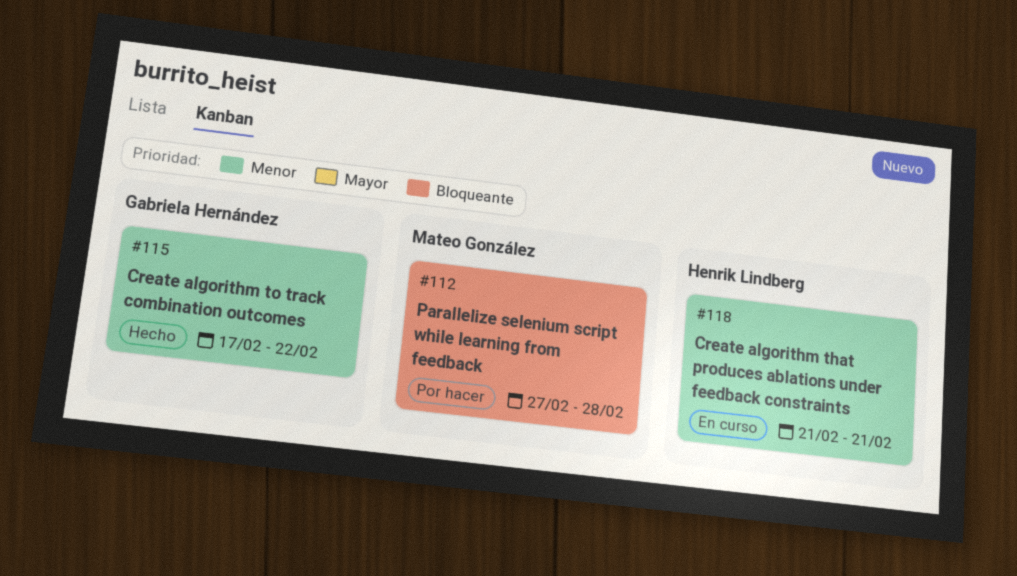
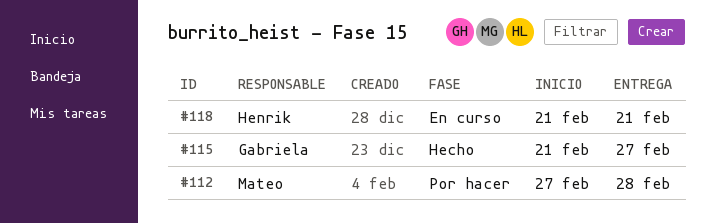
#115, start: Feb 17 -> Feb 21
#115, due: Feb 22 -> Feb 27

